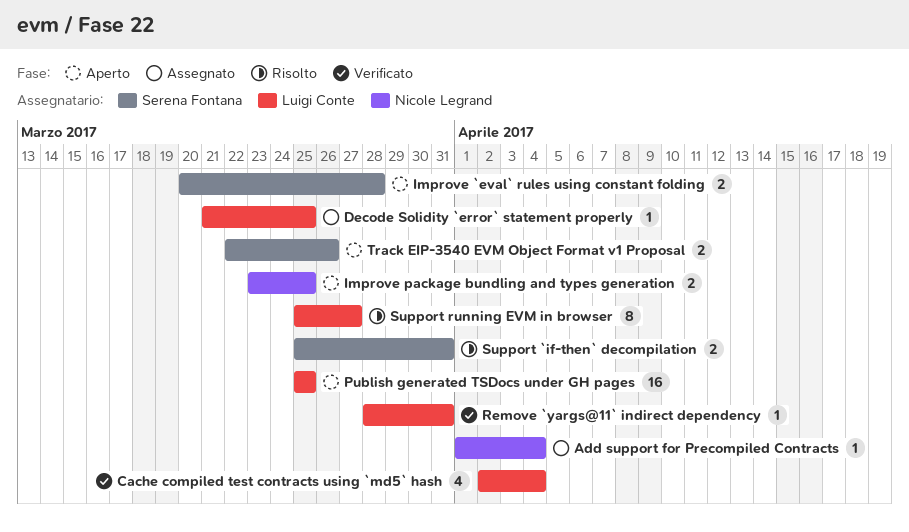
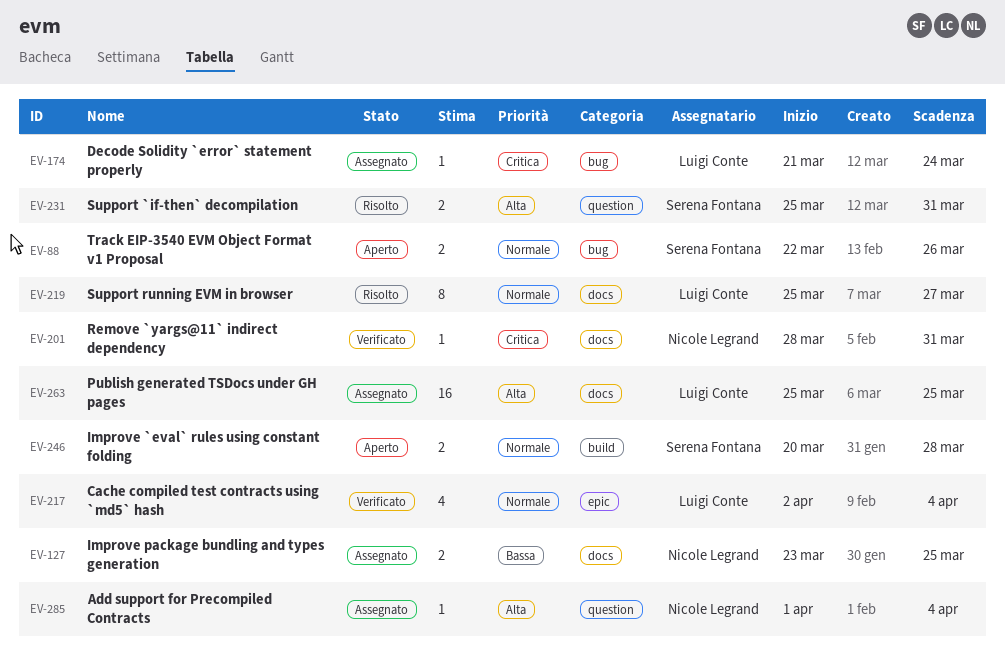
Decode Solidity `error` statement properly, due: Mar 25 -> Mar 24
Improve package bundling and types generation, status: Aperto -> Assegnato
Publish generated TSDocs under GH pages, status: Aperto -> Assegnato
Remove `yargs@11` indirect dependency, owner: Luigi Conte -> Nicole Legrand

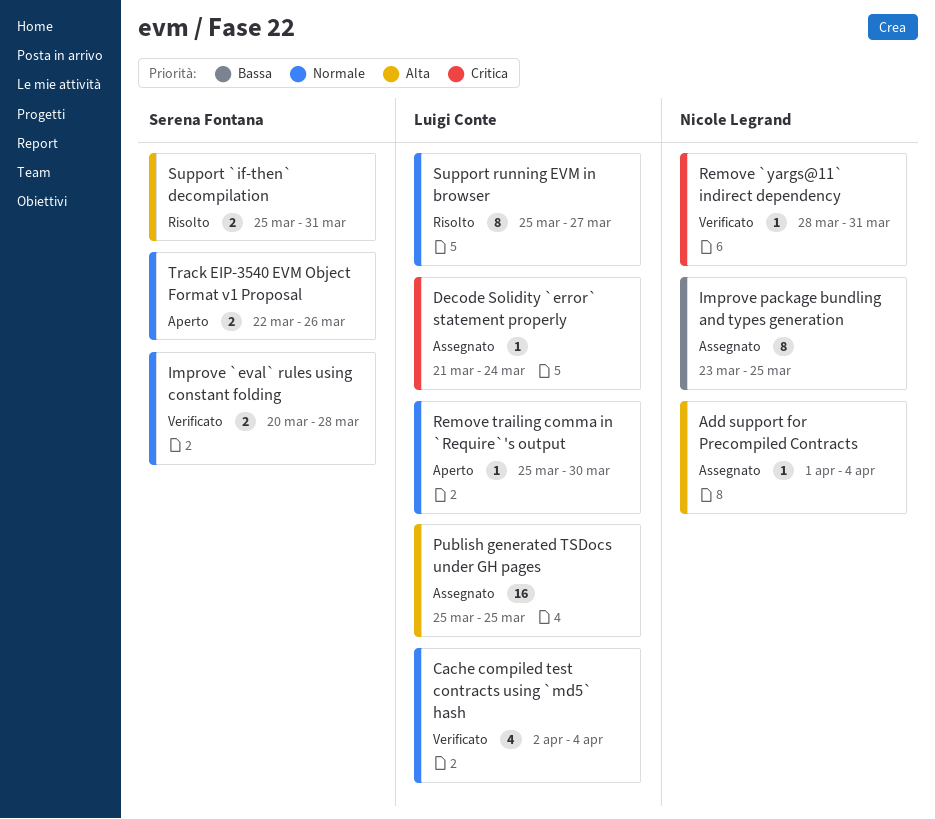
Improve `eval` rules using constant folding, status: Aperto -> Verificato
Improve package bundling and types generation, estimate: 2 -> 8
Remove trailing comma in `Require`'s output: none -> present

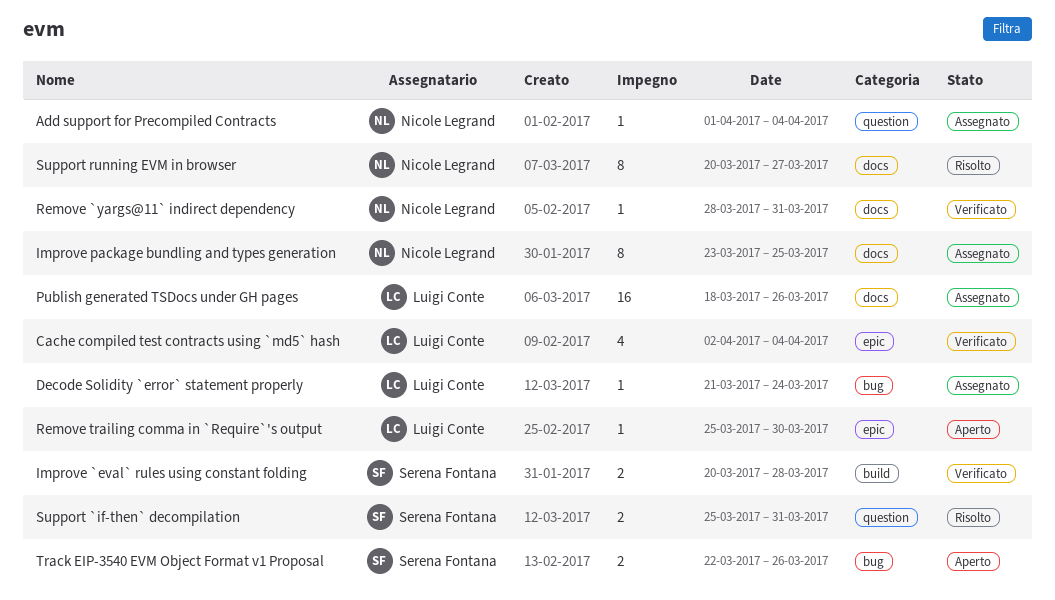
Publish generated TSDocs under GH pages, start: Mar 25 -> Mar 18
Publish generated TSDocs under GH pages, due: Mar 25 -> Mar 26
Support running EVM in browser, owner: Luigi Conte -> Nicole Legrand
Support running EVM in browser, start: Mar 25 -> Mar 20

